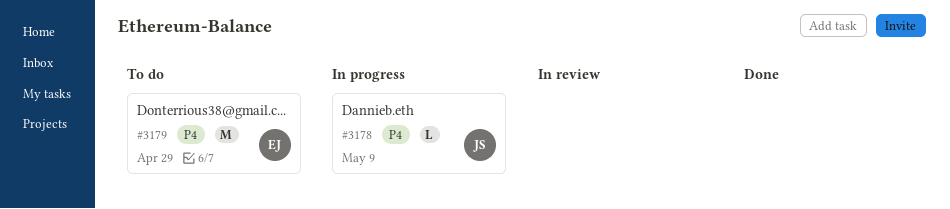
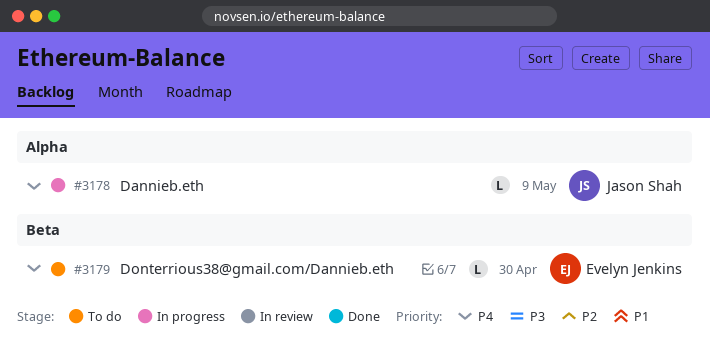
#3179, estimate: M -> L
#3179, due: Apr 29 -> Apr 30

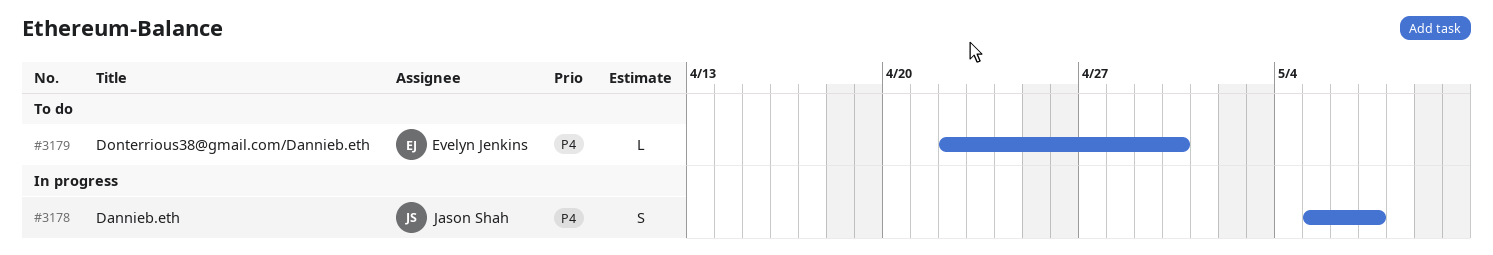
#3178, estimate: L -> S
#3178, due: May 9 -> May 7

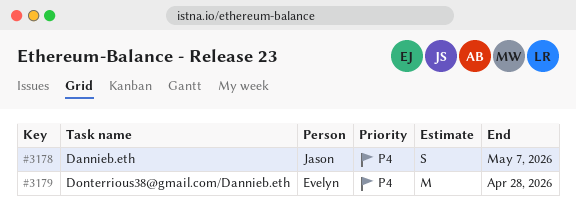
#3179, estimate: L -> M
#3179, due: Apr 30 -> Apr 28

